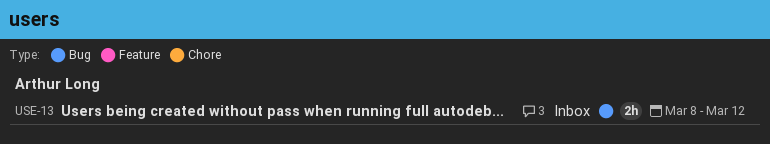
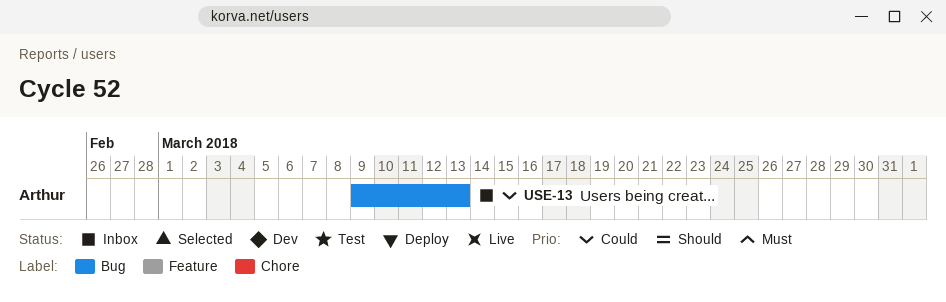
USE-13, start: Mar 8 -> Mar 9
USE-13, due: Mar 12 -> Mar 13

